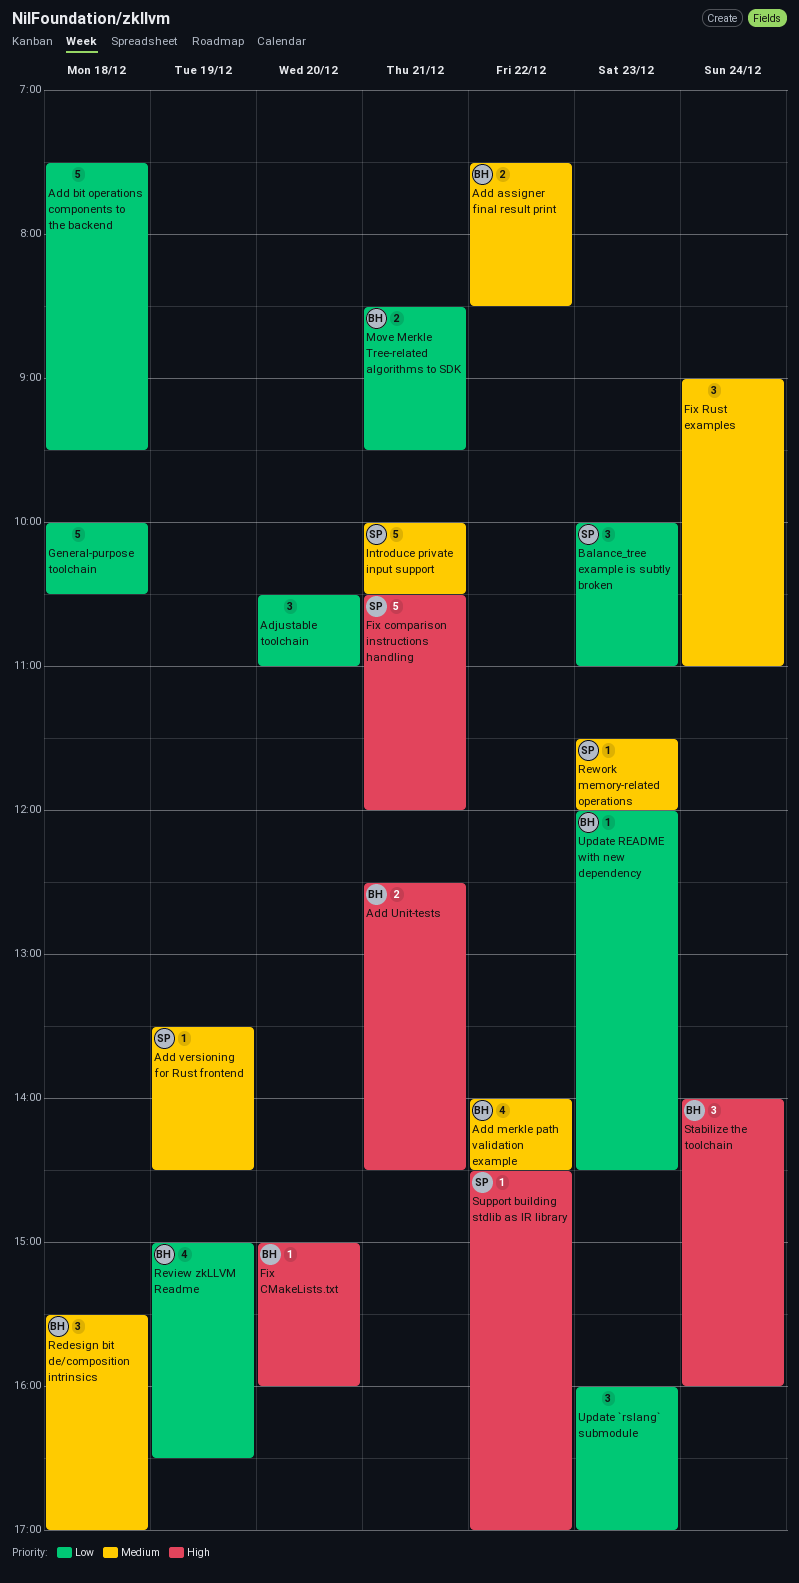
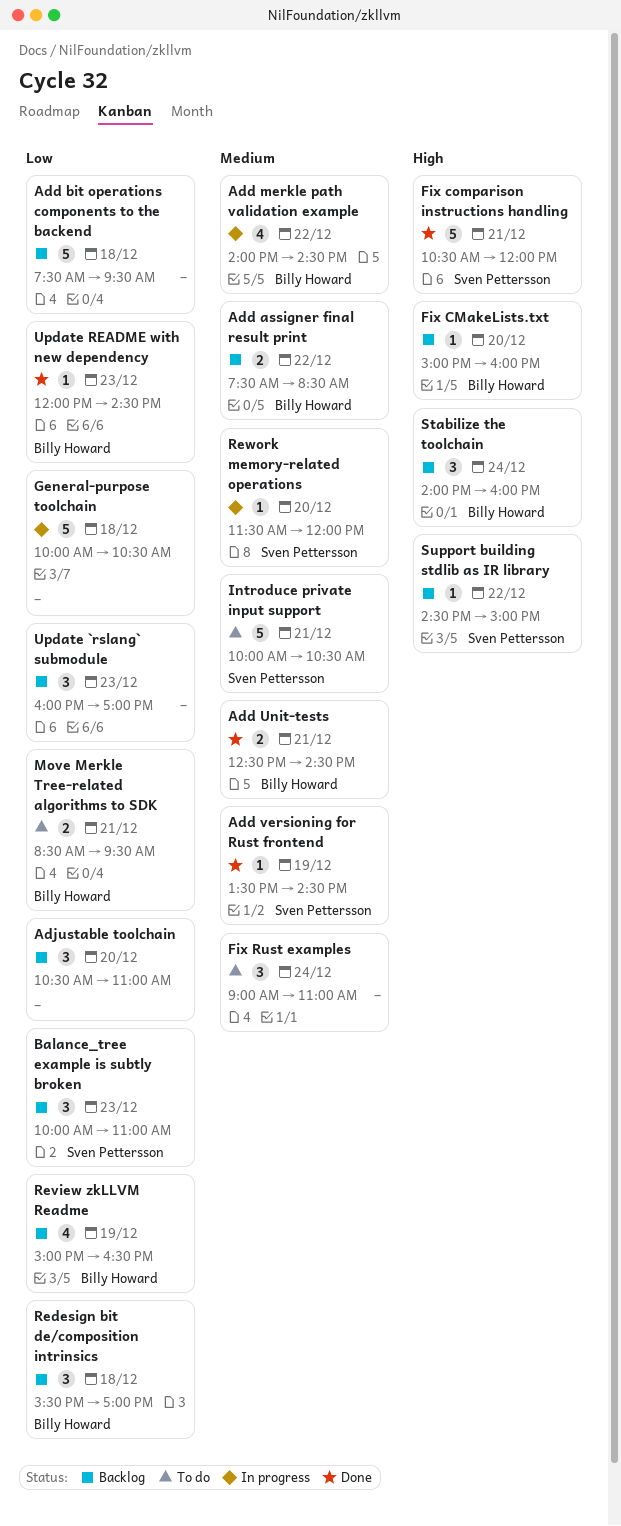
Add Unit-tests, priority: High -> Medium
Redesign bit de/composition intrinsics, priority: Medium -> Low
Rework memory-related operations, day: Dec 23 -> Dec 20
Support building stdlib as IR library, ends: 17:00 -> 15:00

